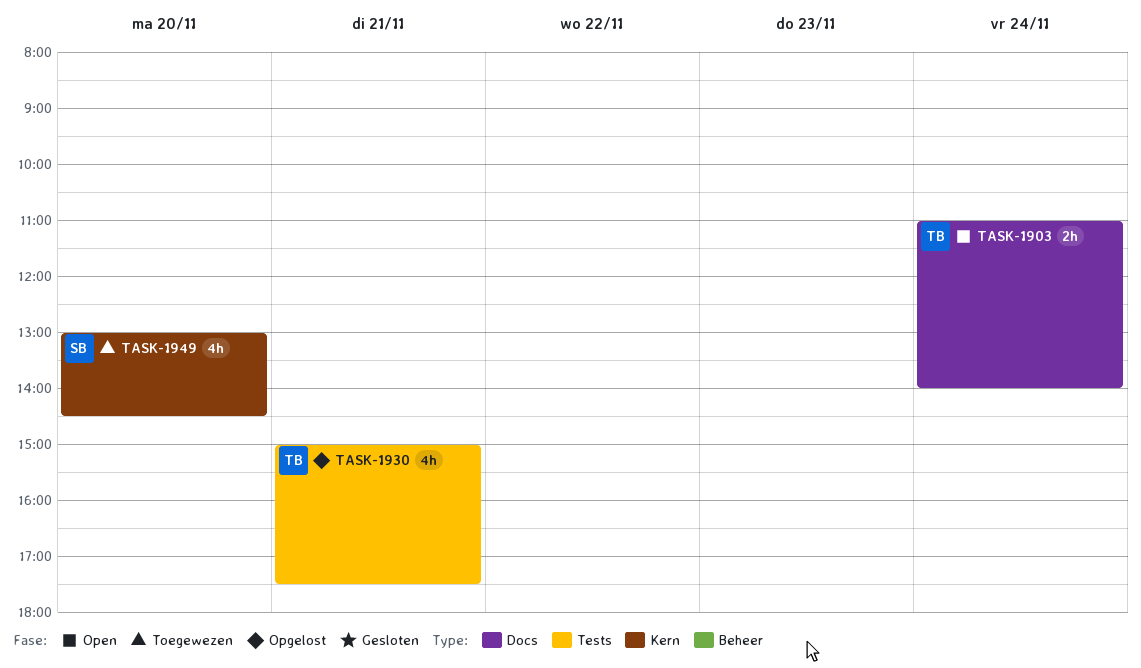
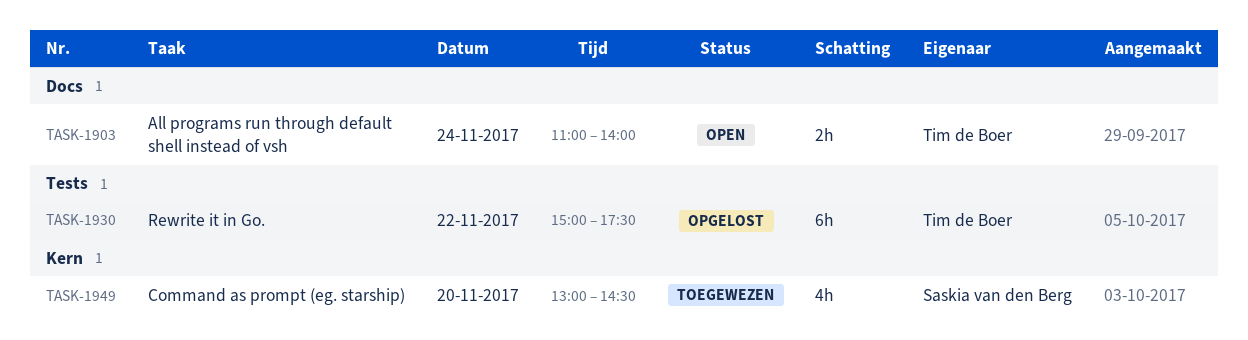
TASK-1930, estimate: 4h -> 6h
TASK-1930, day: Nov 21 -> Nov 22

